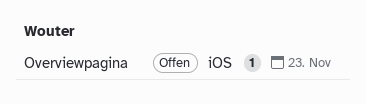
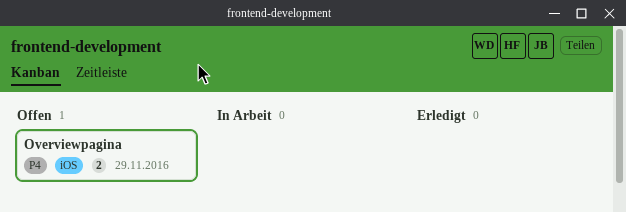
Overviewpagina, estimate: 1 -> 2
Overviewpagina, due: Nov 23 -> Nov 29

